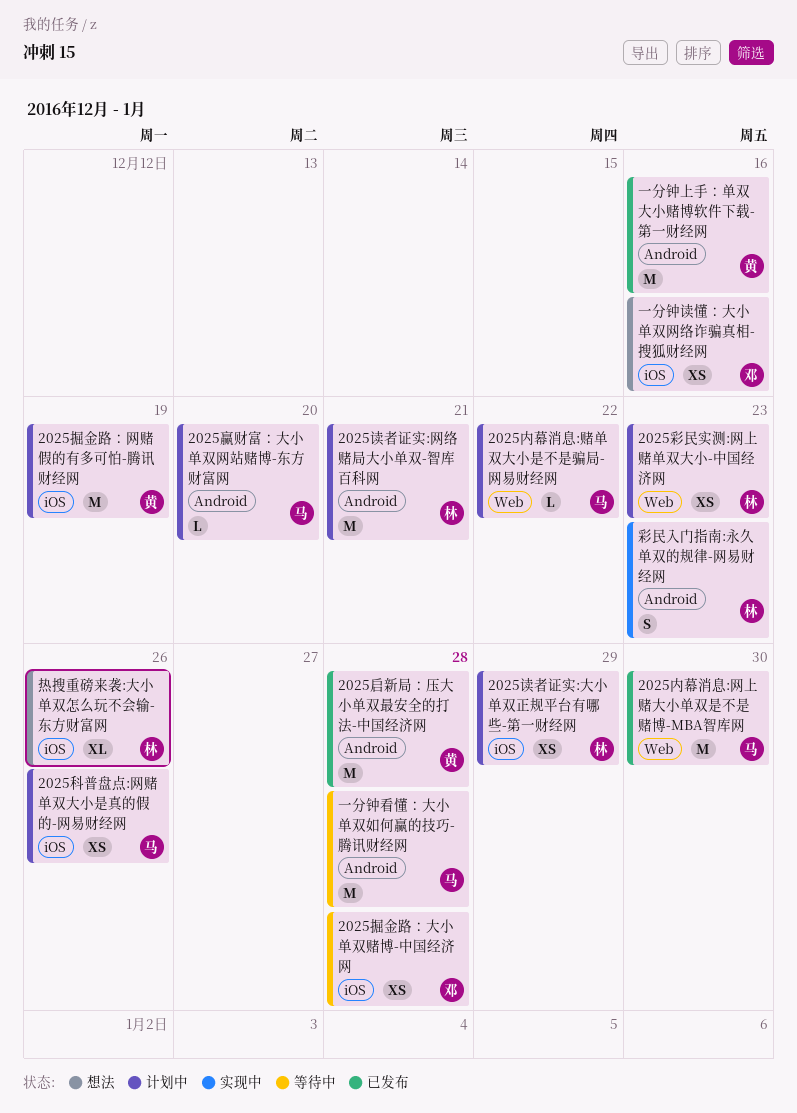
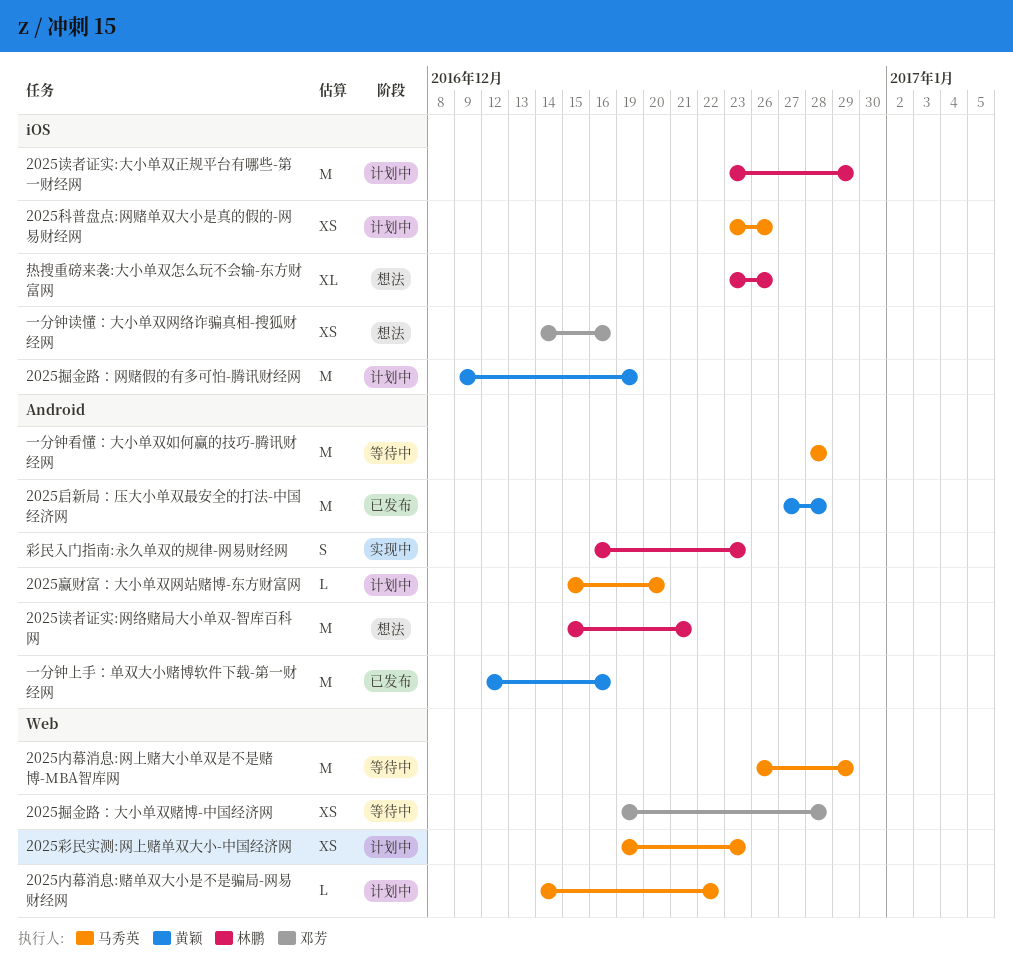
2025内幕消息:网上赌大小单双是不是赌博-MBA智库网, status: 已发布 -> 等待中
2025内幕消息:网上赌大小单双是不是赌博-MBA智库网, due: Dec 30 -> Dec 29
2025彩民实测:网上赌单双大小-中国经济网, owner: 林鹏 -> 马秀英
2025掘金路：大小单双赌博-中国经济网, label: iOS -> Web
2025读者证实:大小单双正规平台有哪些-第一财经网, estimate: XS -> M
2025读者证实:网络赌局大小单双-智库百科网, status: 计划中 -> 想法

